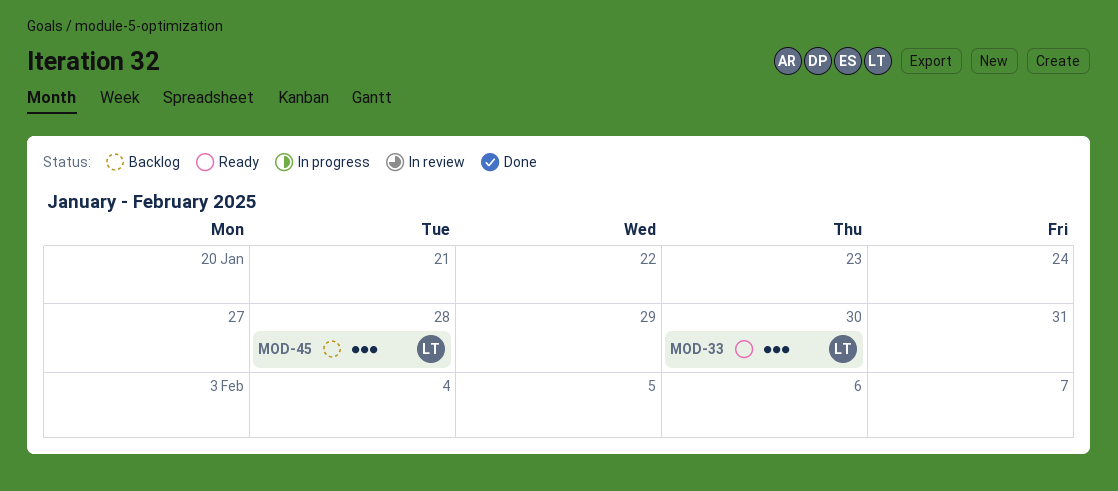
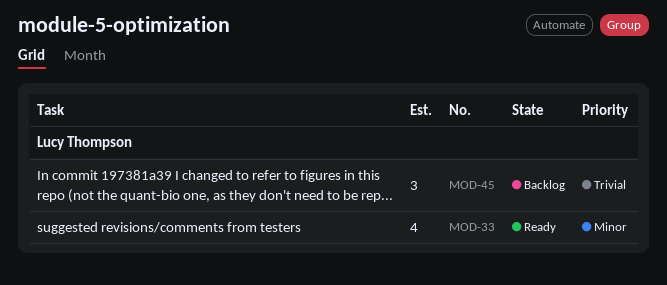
MOD-33, estimate: 3 -> 4

